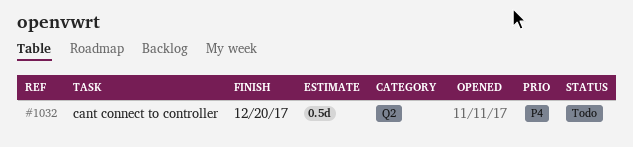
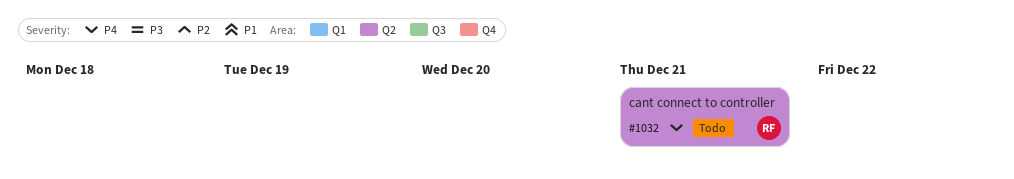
#1032, due: Dec 20 -> Dec 21

